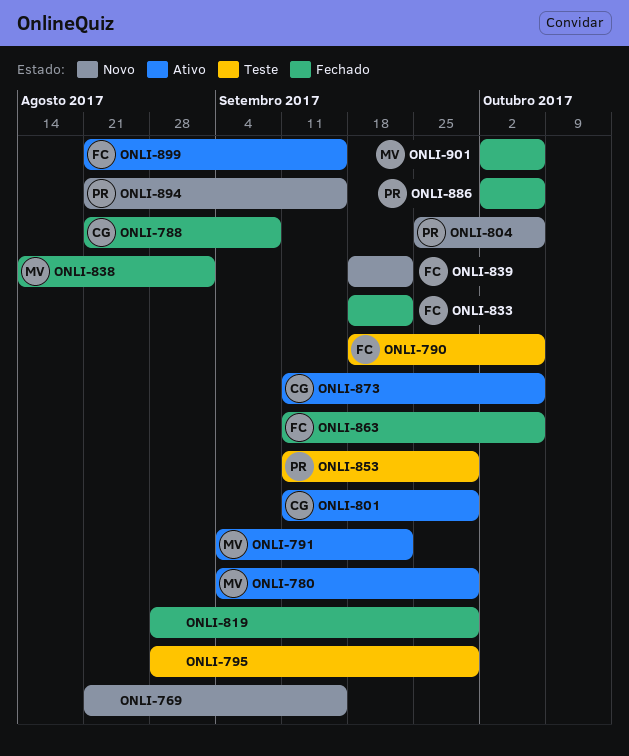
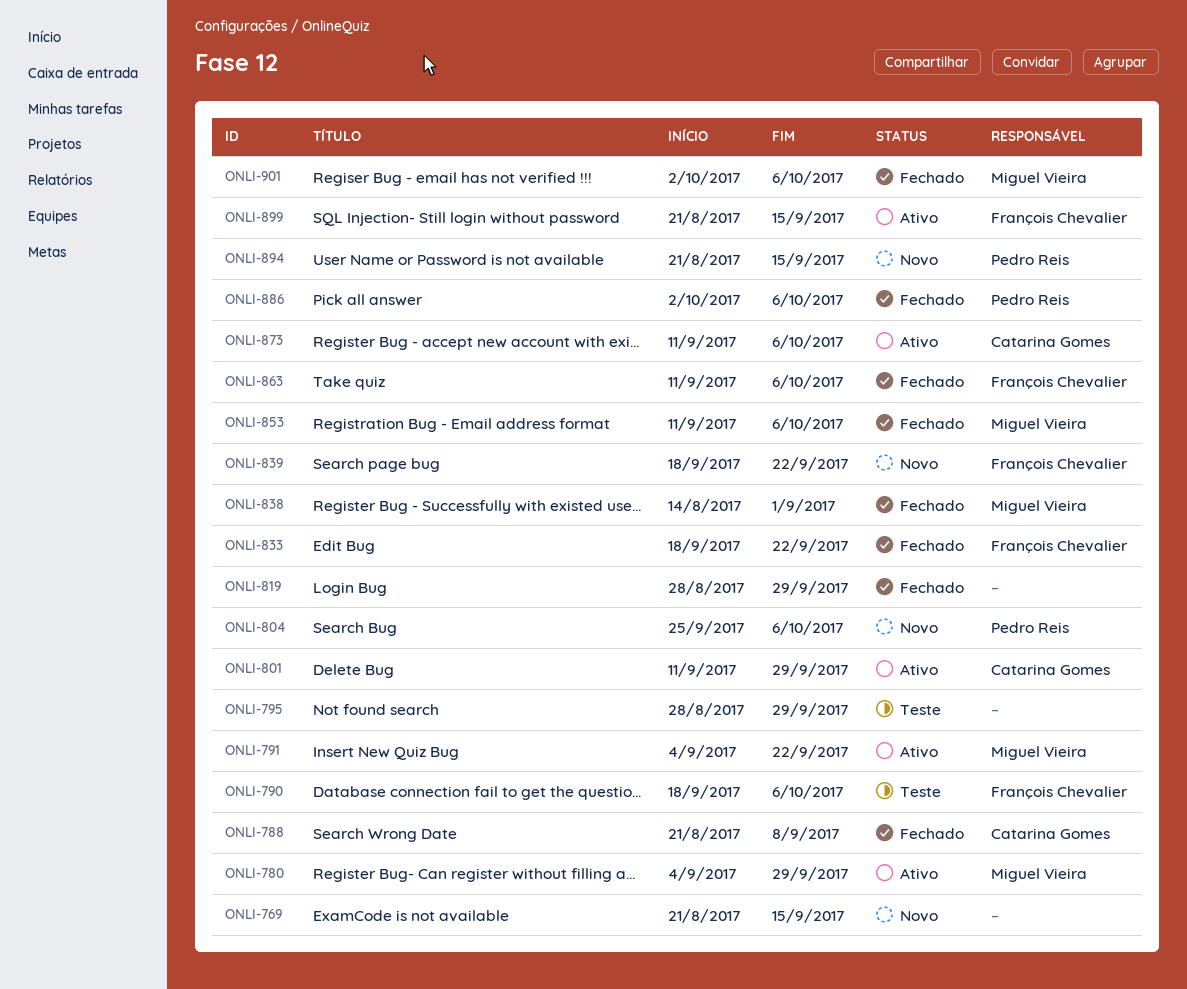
ONLI-853, status: Teste -> Fechado
ONLI-853, owner: Pedro Reis -> Miguel Vieira
ONLI-853, due: Sep 29 -> Oct 6

